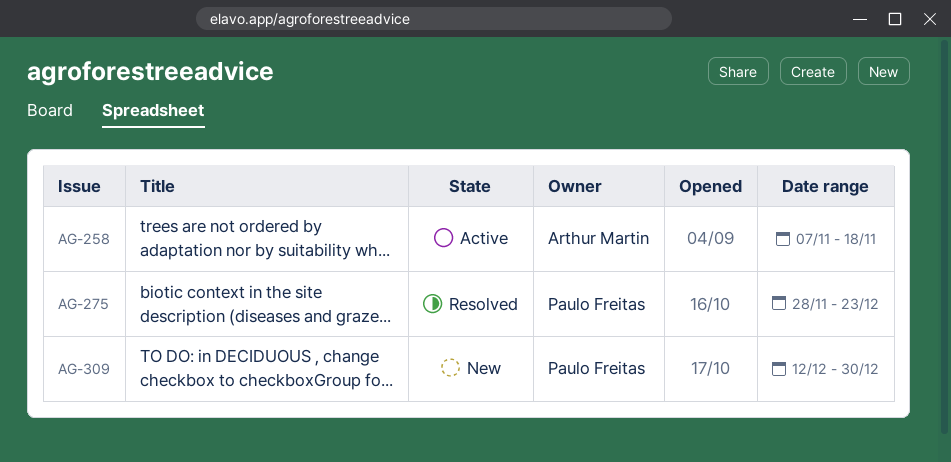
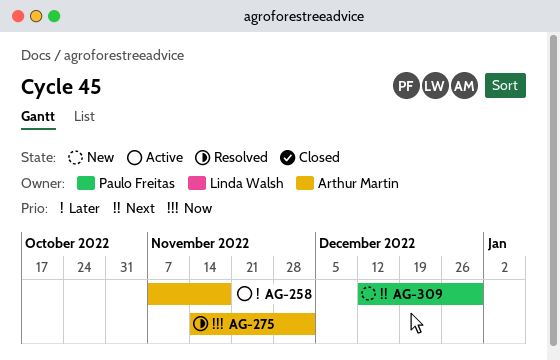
AG-275, owner: Paulo Freitas -> Arthur Martin
AG-275, start: Nov 28 -> Nov 14
AG-275, due: Dec 23 -> Dec 2

